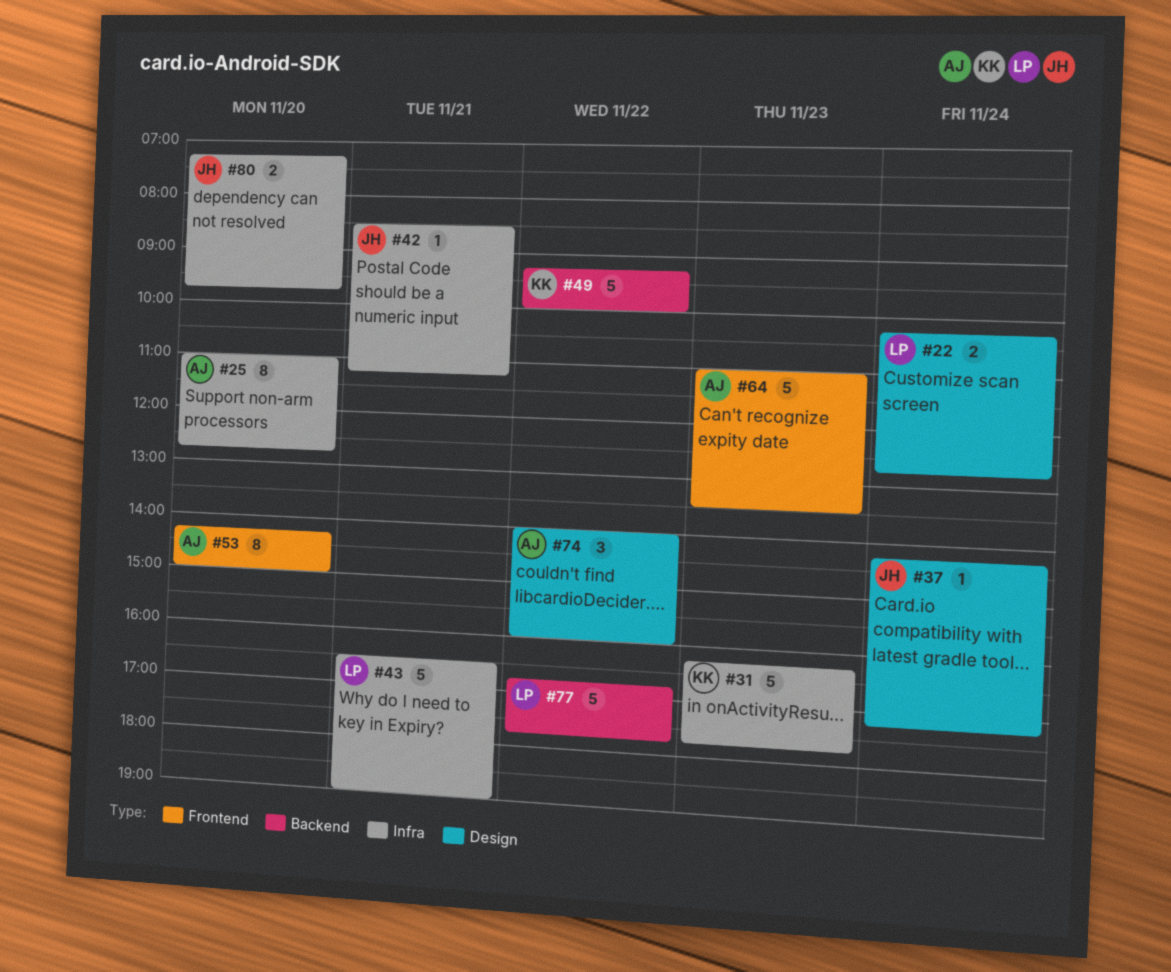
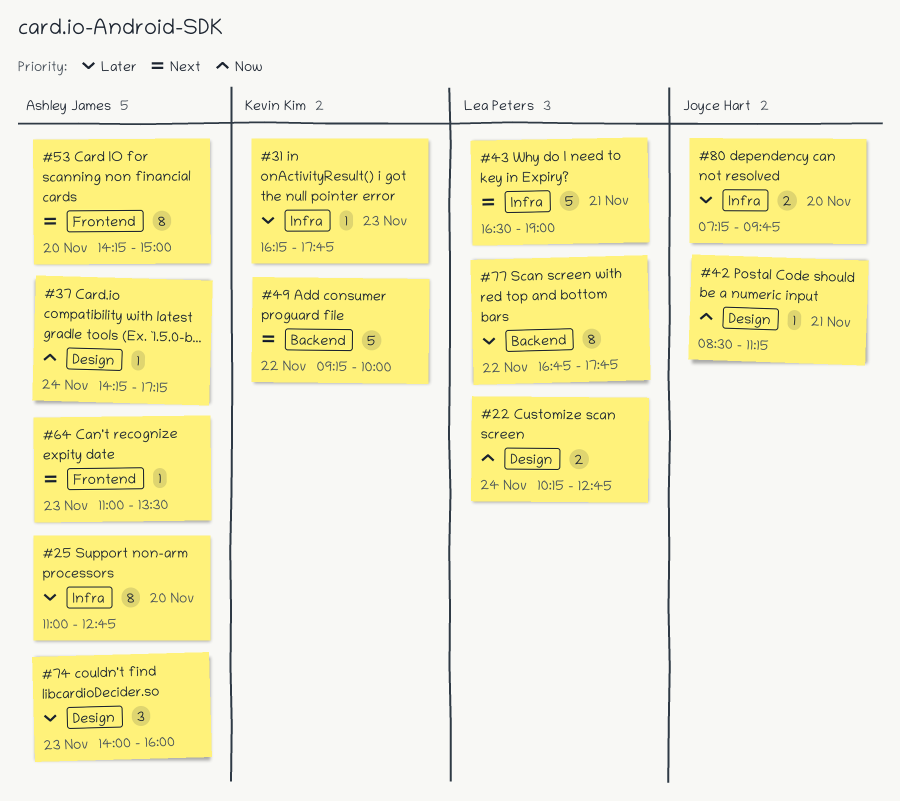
#31, estimate: 5 -> 1
#37, owner: Joyce Hart -> Ashley James
#42, label: Infra -> Design
#64, estimate: 5 -> 1
#74, day: Nov 22 -> Nov 23
#77, estimate: 5 -> 8

